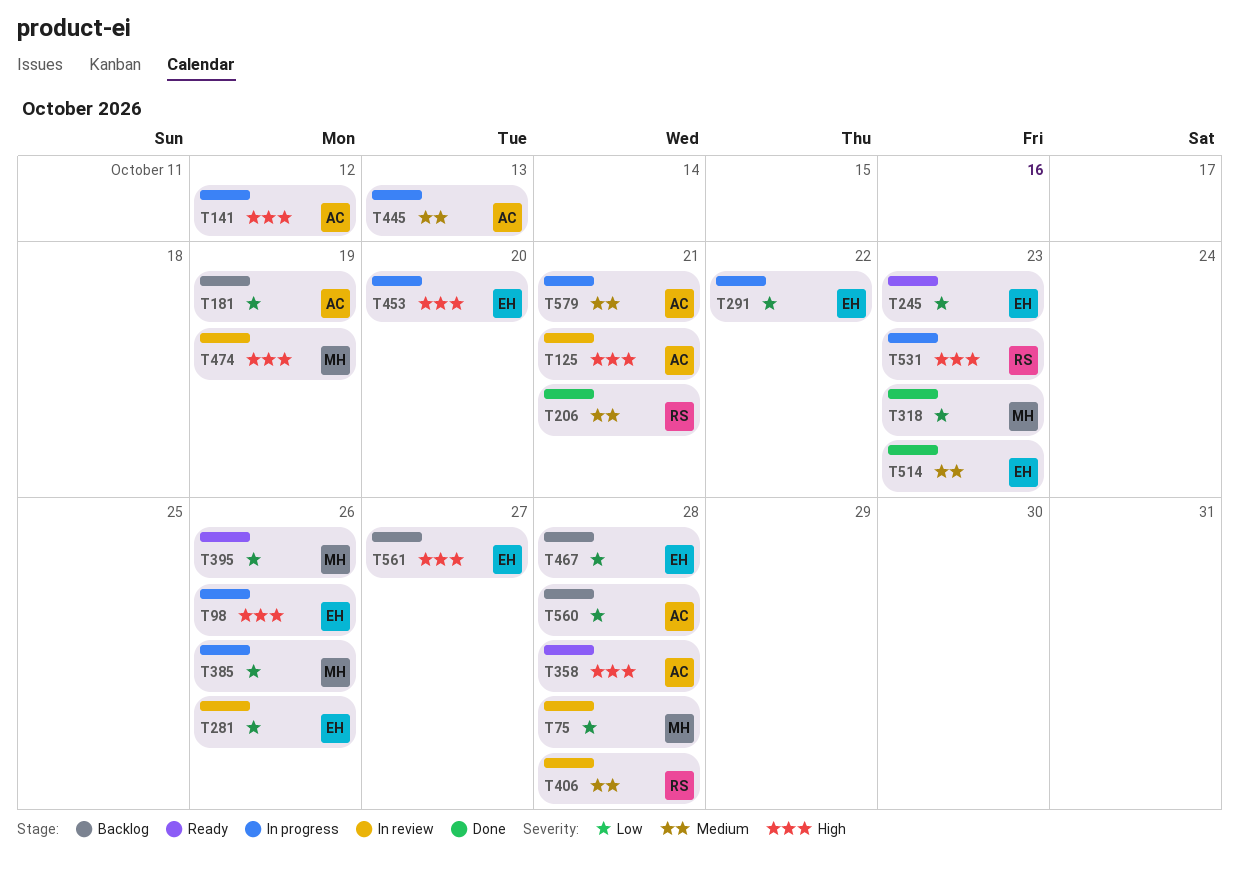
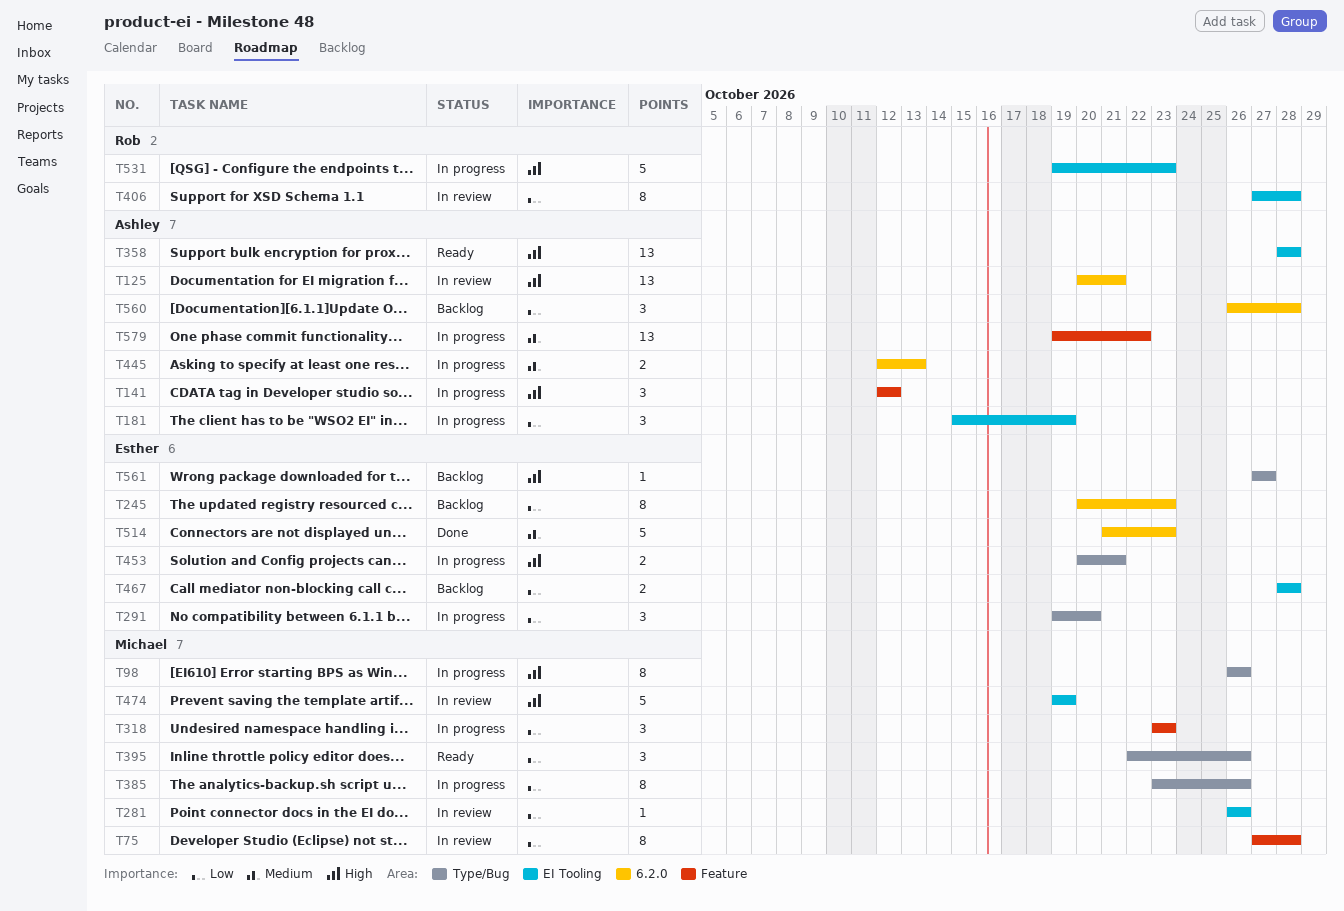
T98, owner: Esther -> Michael
T181, status: Backlog -> In progress
T206: present -> none
T245, status: Ready -> Backlog
T281, owner: Esther -> Michael
T291, due: Oct 22 -> Oct 20
T318, status: Done -> In progress
T406, priority: Medium -> Low
T453, due: Oct 20 -> Oct 21
T579, due: Oct 21 -> Oct 22

